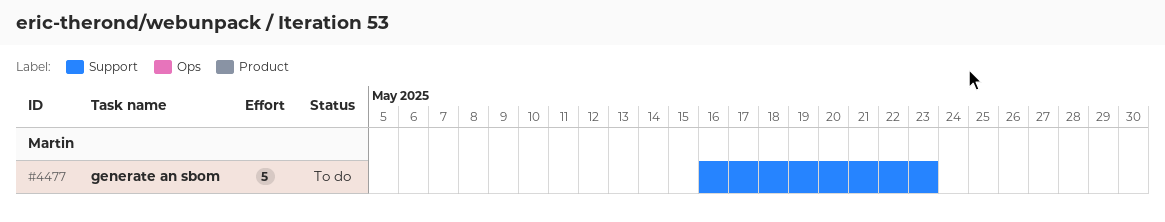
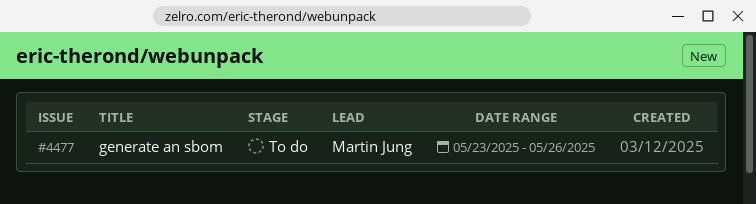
#4477, start: May 16 -> May 23
#4477, due: May 23 -> May 26

